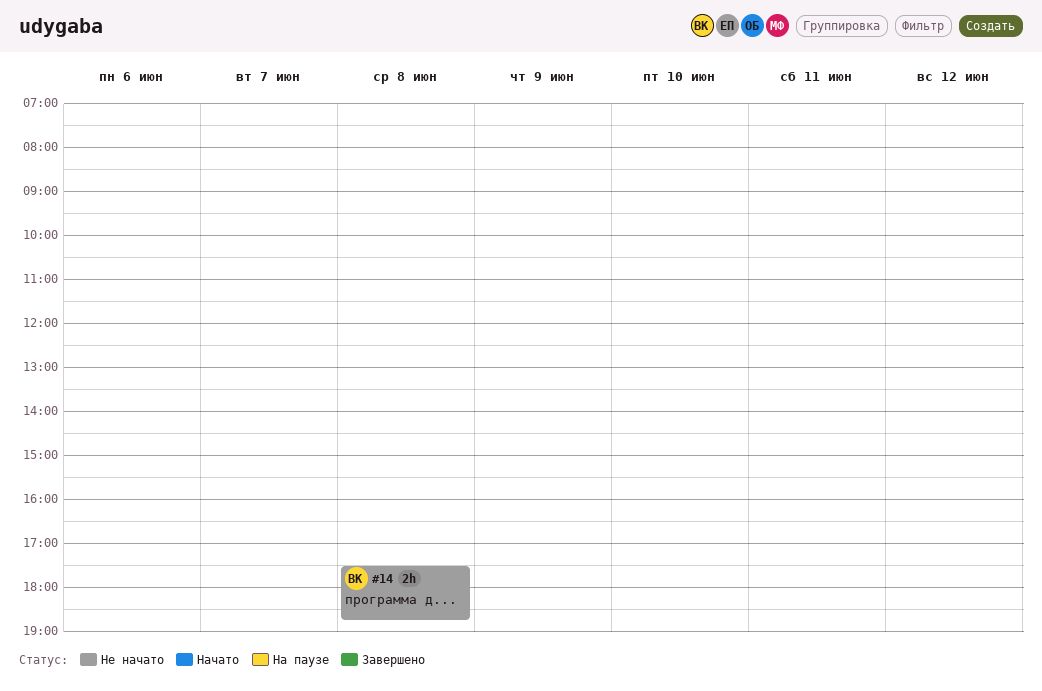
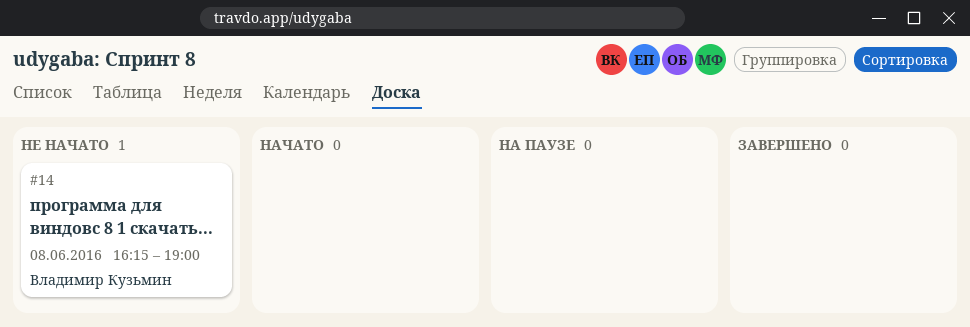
#14, begins: 17:30 -> 16:15
#14, ends: 18:45 -> 19:00

